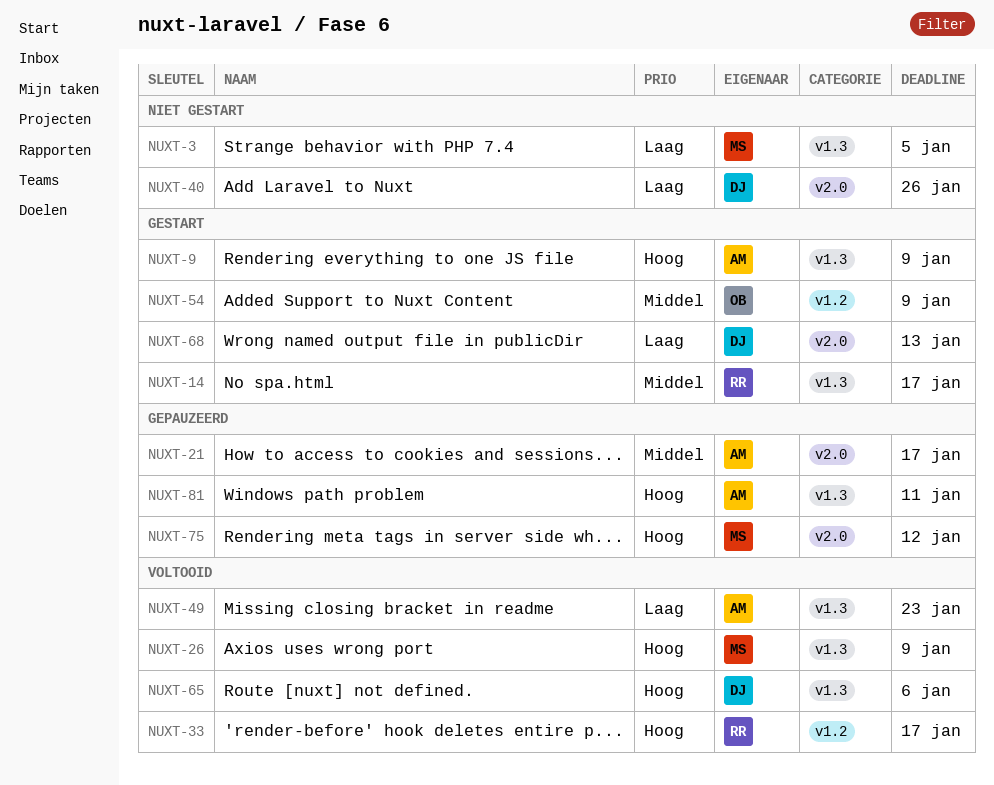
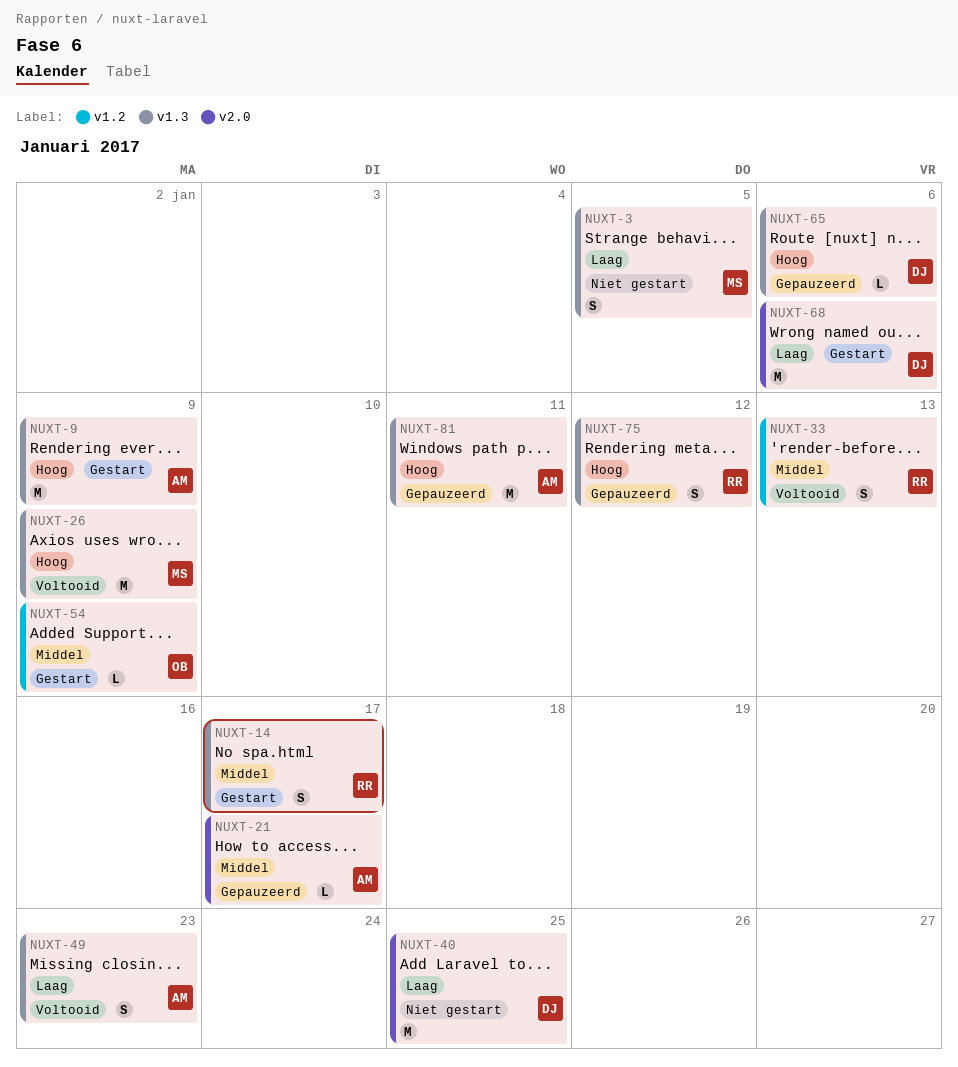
NUXT-33, priority: Hoog -> Middel
NUXT-33, due: Jan 17 -> Jan 13
NUXT-40, due: Jan 26 -> Jan 25
NUXT-65, status: Voltooid -> Gepauzeerd
NUXT-68, due: Jan 13 -> Jan 6
NUXT-75, owner: MS -> RR
NUXT-75, label: v2.0 -> v1.3

